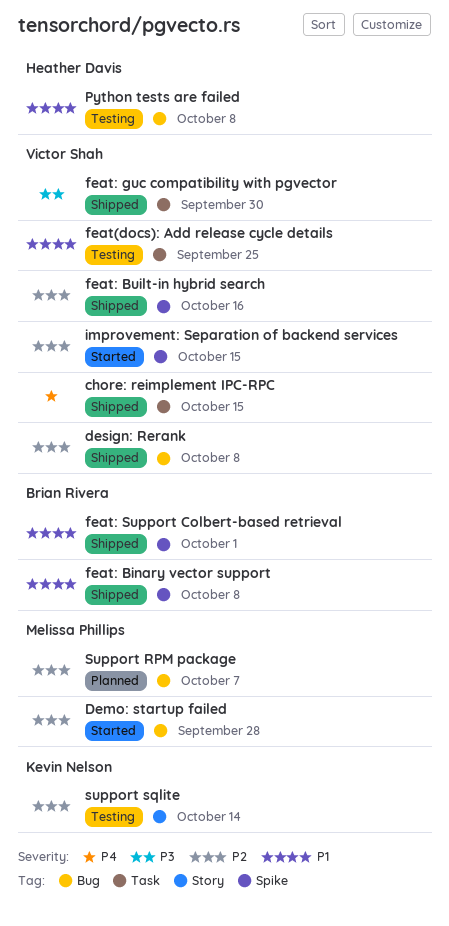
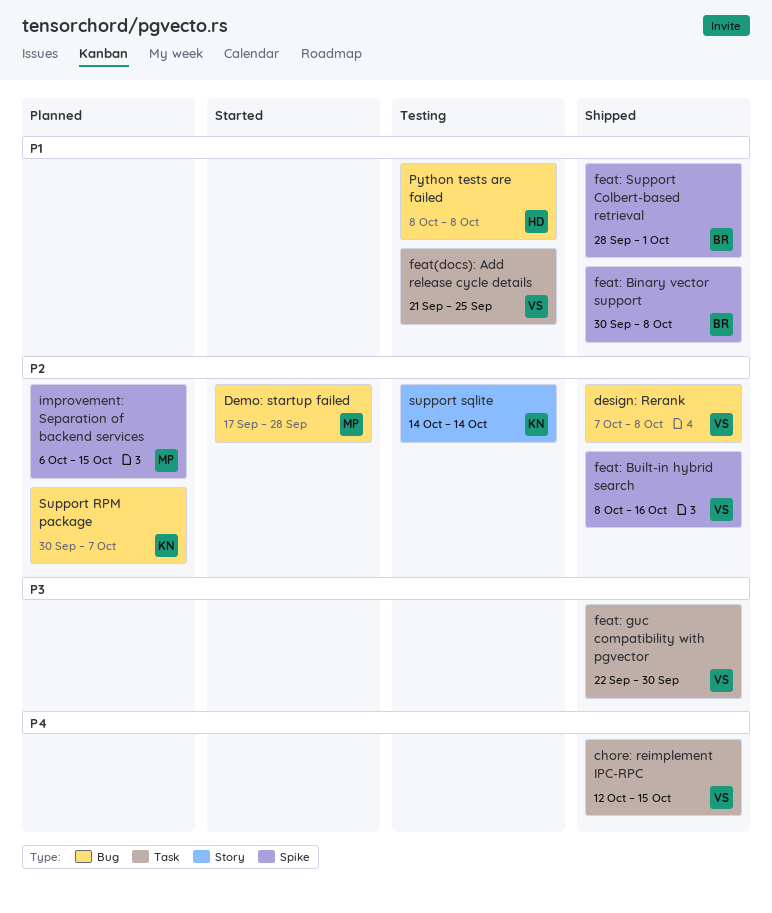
improvement: Separation of backend services, status: Started -> Planned
improvement: Separation of backend services, owner: Victor Shah -> Melissa Phillips
Support RPM package, owner: Melissa Phillips -> Kevin Nelson

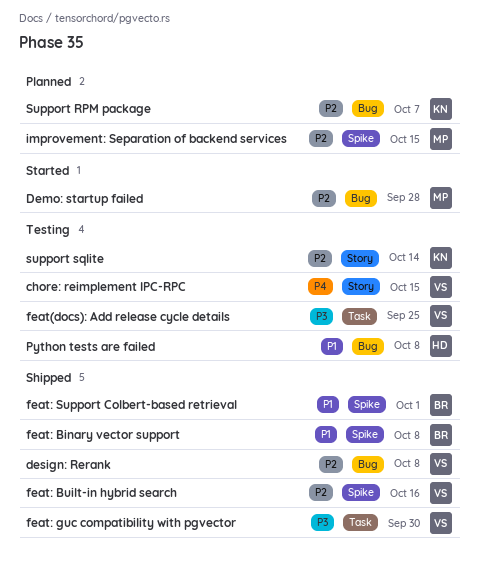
chore: reimplement IPC-RPC, status: Shipped -> Testing
chore: reimplement IPC-RPC, label: Task -> Story
feat(docs): Add release cycle details, priority: P1 -> P3

